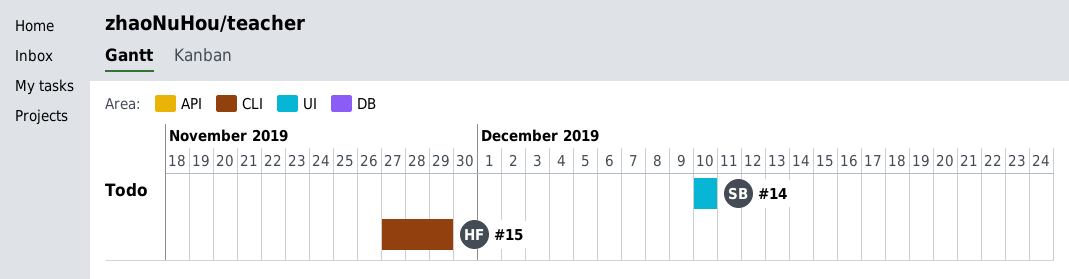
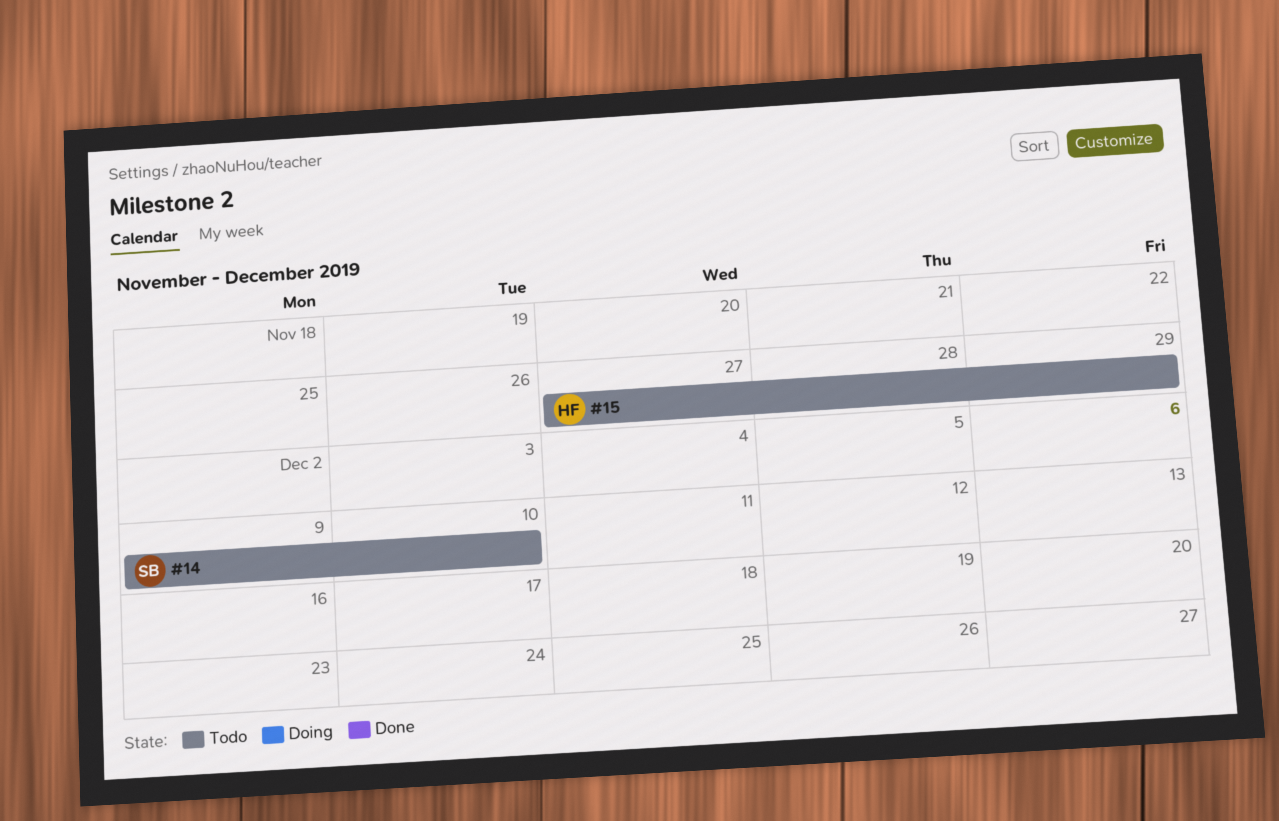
#14, start: Dec 10 -> Dec 9

